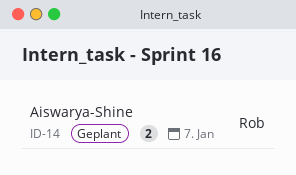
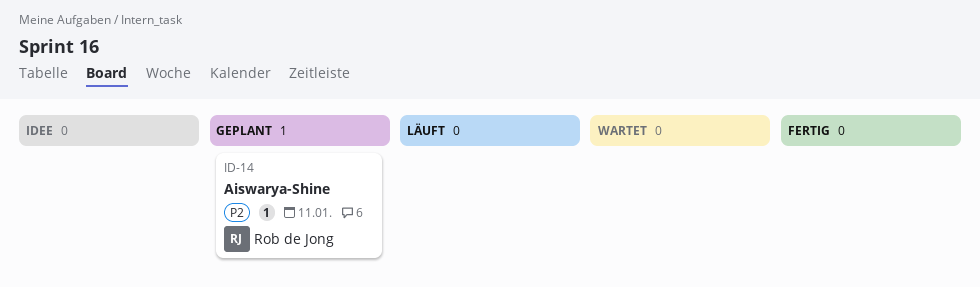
ID-14, estimate: 2 -> 1
ID-14, due: Jan 7 -> Jan 11

